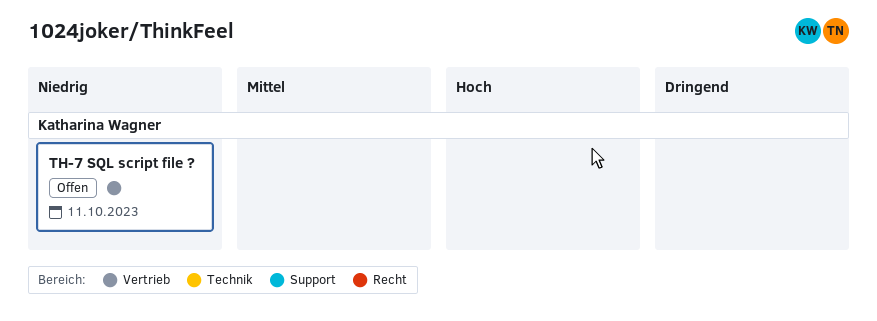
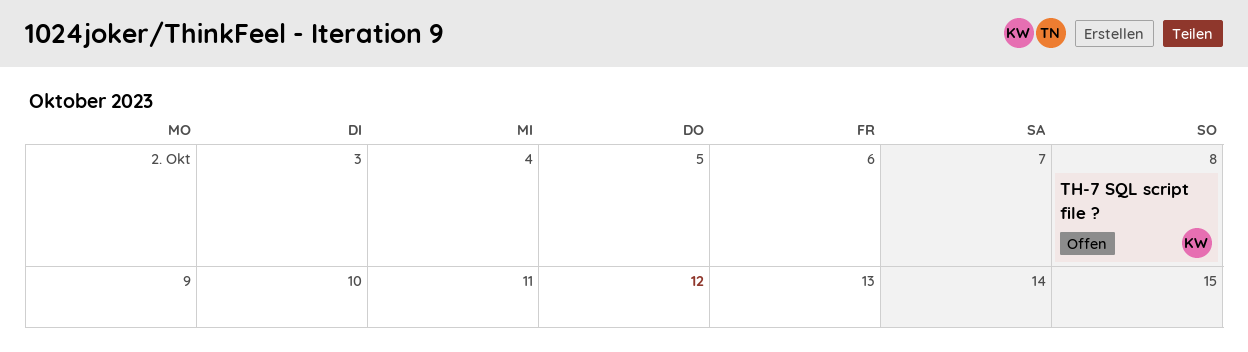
TH-7, due: Oct 11 -> Oct 8

